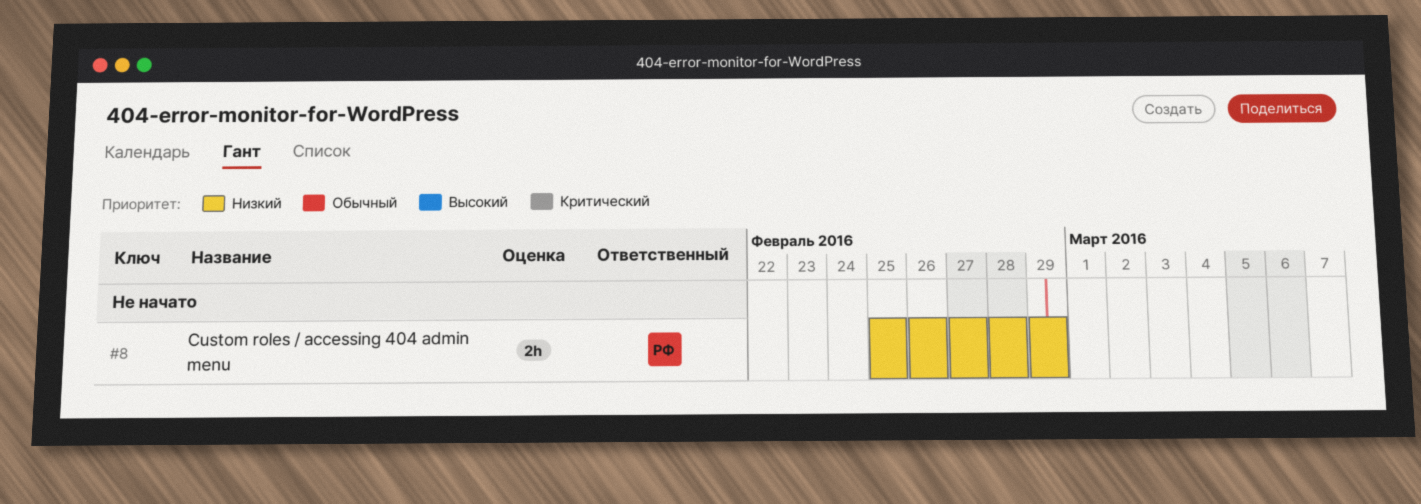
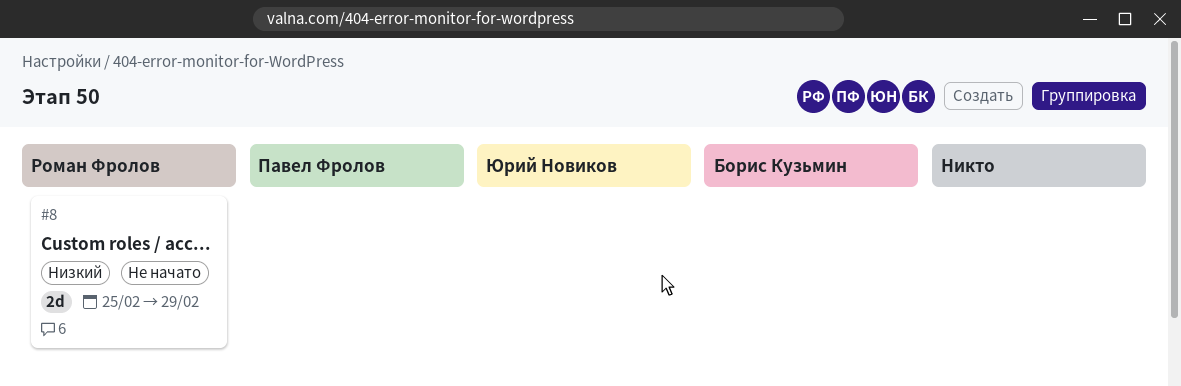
#8, estimate: 2h -> 2d

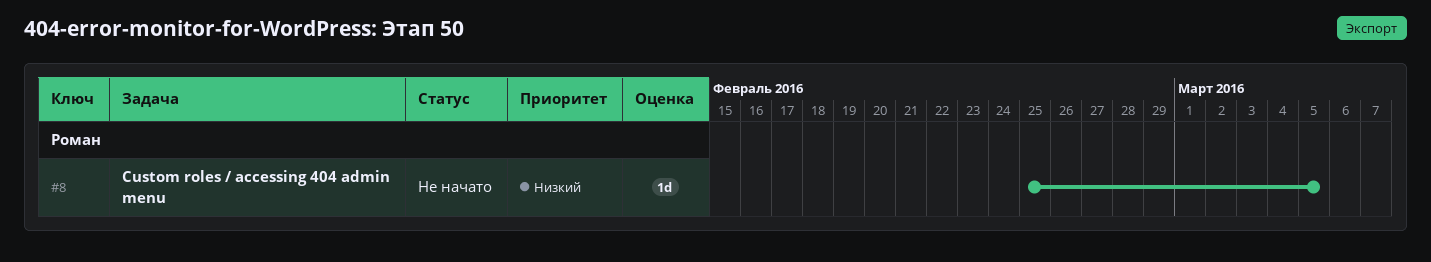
#8, estimate: 2d -> 1d
#8, due: Feb 29 -> Mar 5

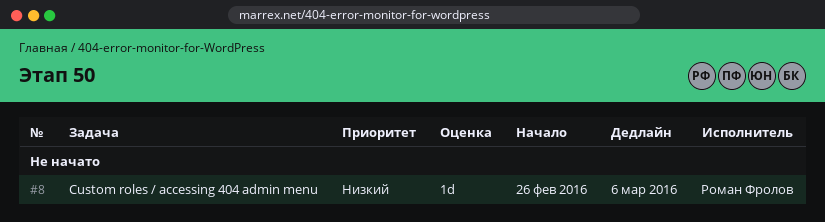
#8, start: Feb 25 -> Feb 26
#8, due: Mar 5 -> Mar 6

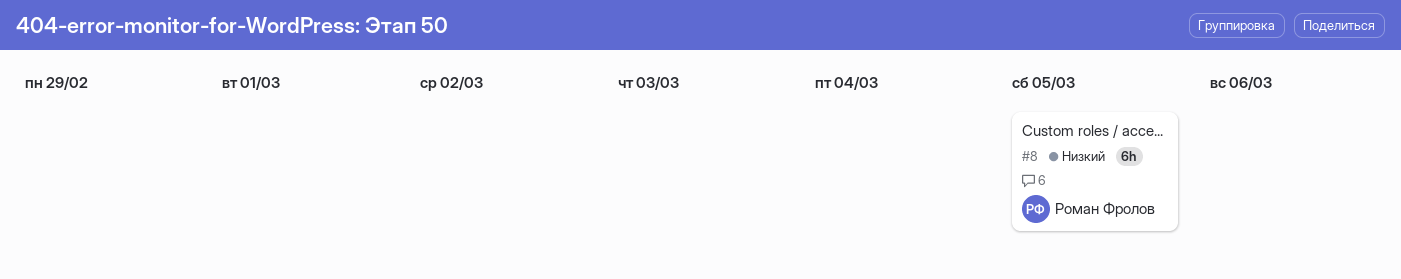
#8, estimate: 1d -> 6h
#8, due: Mar 6 -> Mar 5

